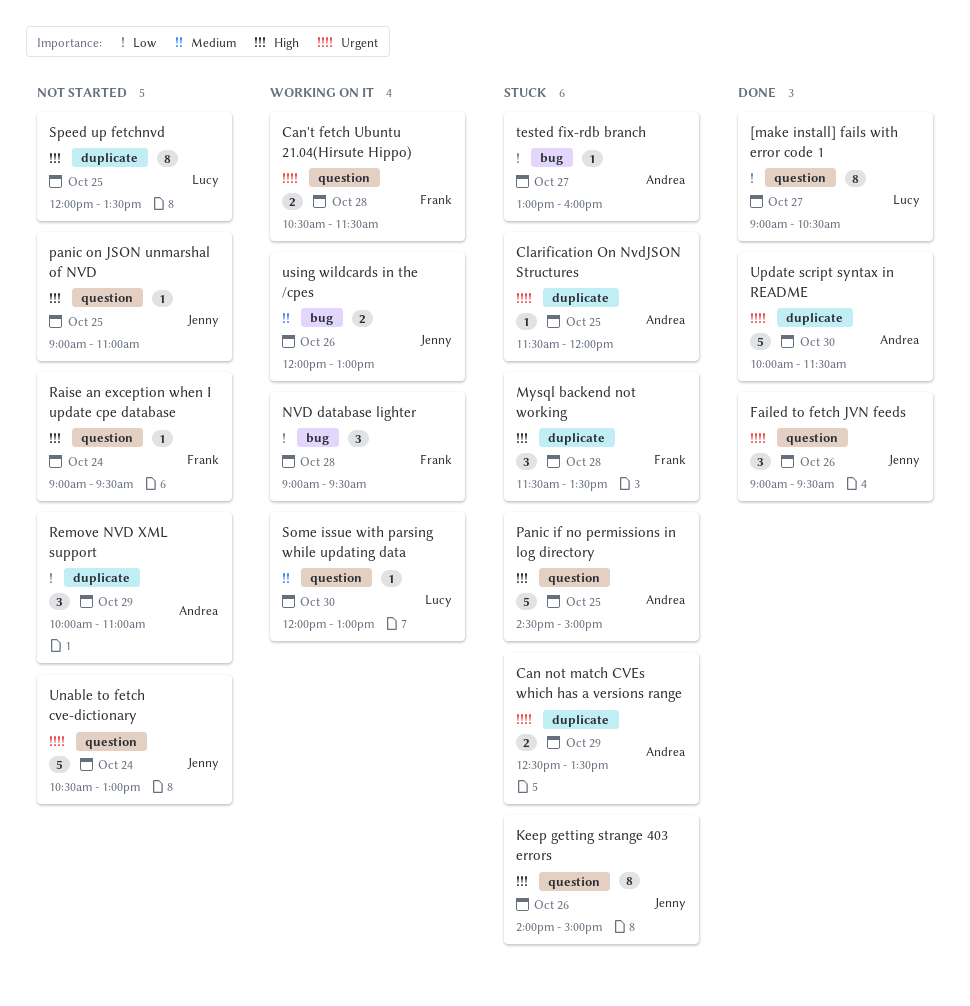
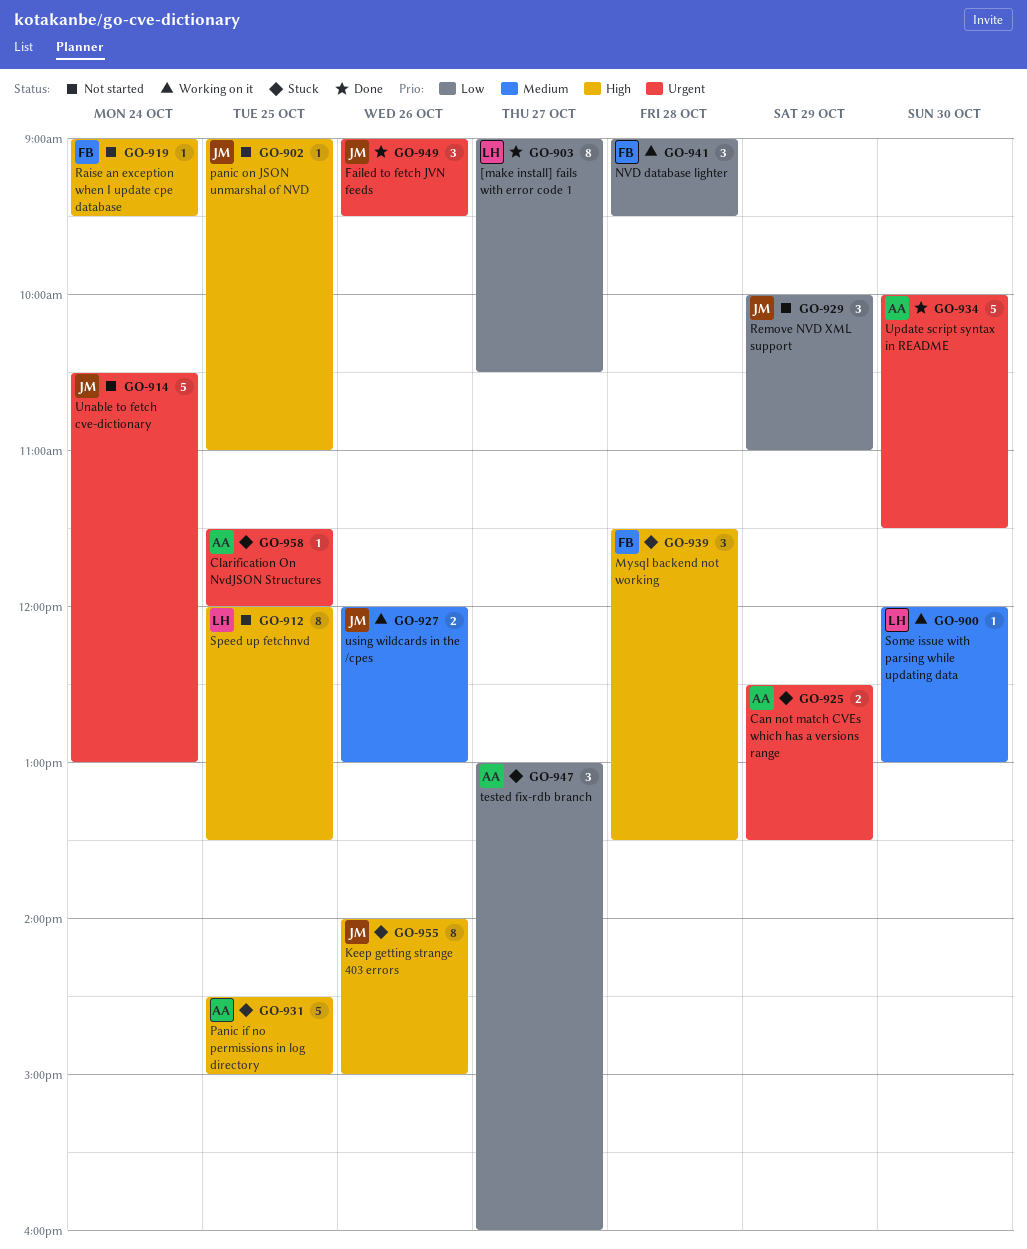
Can't fetch Ubuntu 21.04(Hirsute Hippo): present -> none
Remove NVD XML support, owner: Andrea -> Jenny
tested fix-rdb branch, estimate: 1 -> 3

